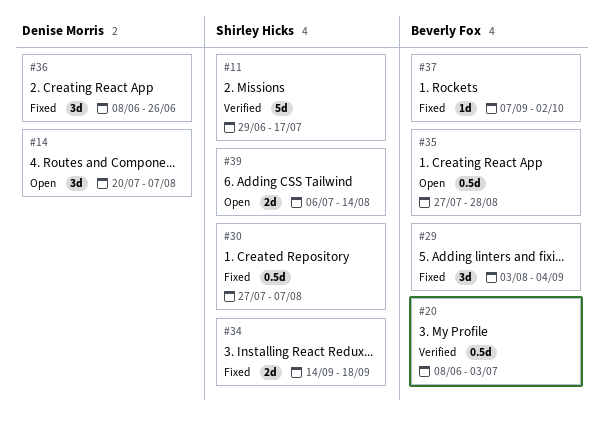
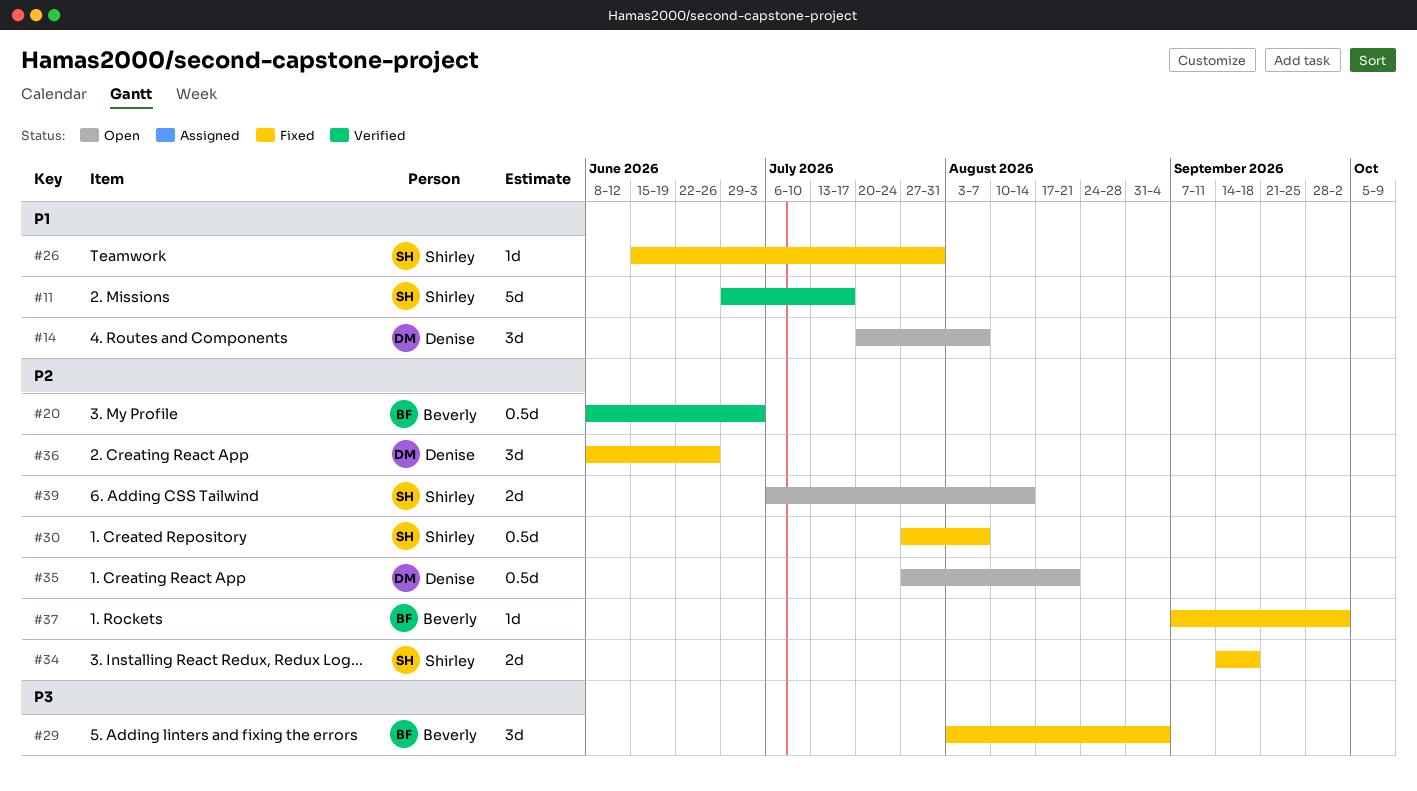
#26: none -> present
#35, owner: Beverly Fox -> Denise Morris
#35, due: Aug 28 -> Aug 21

